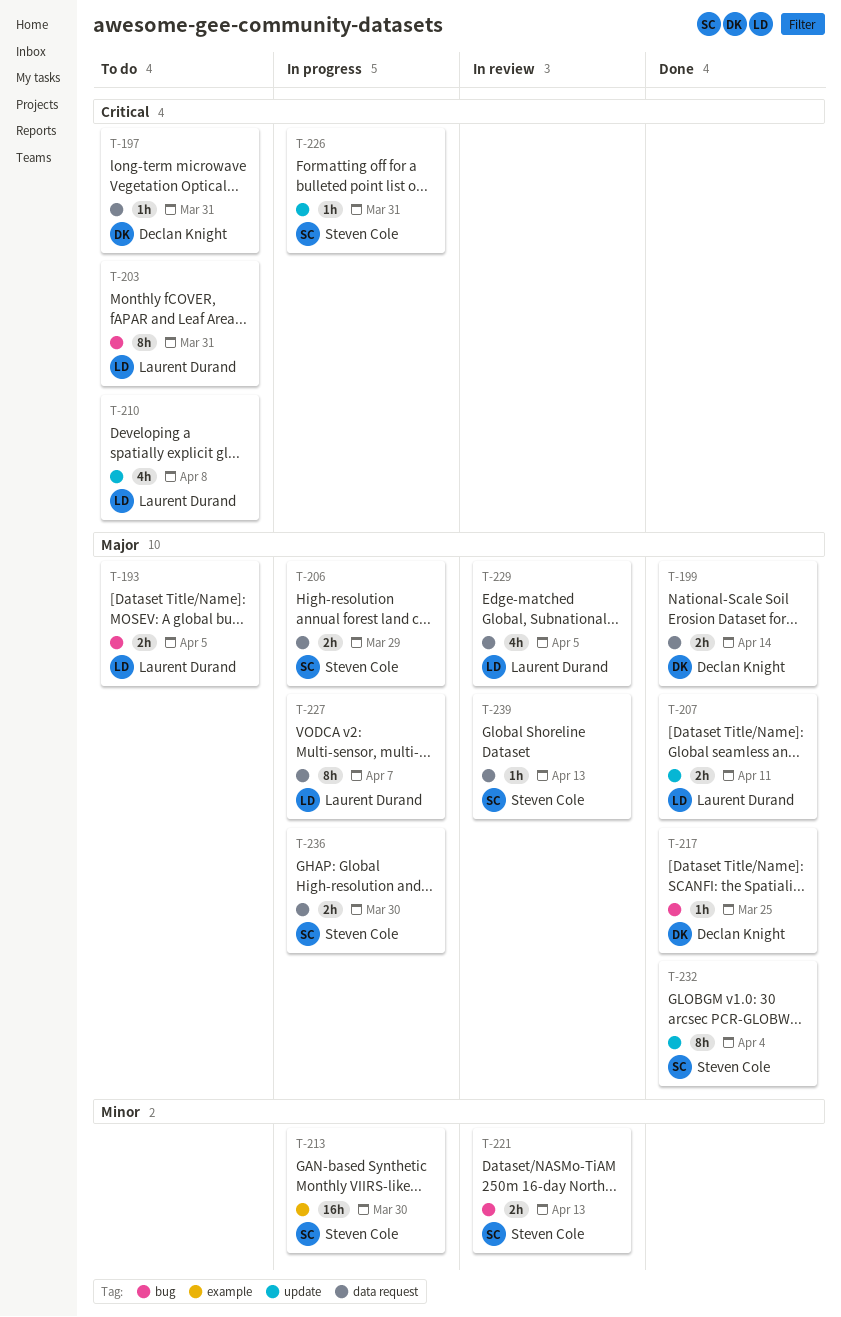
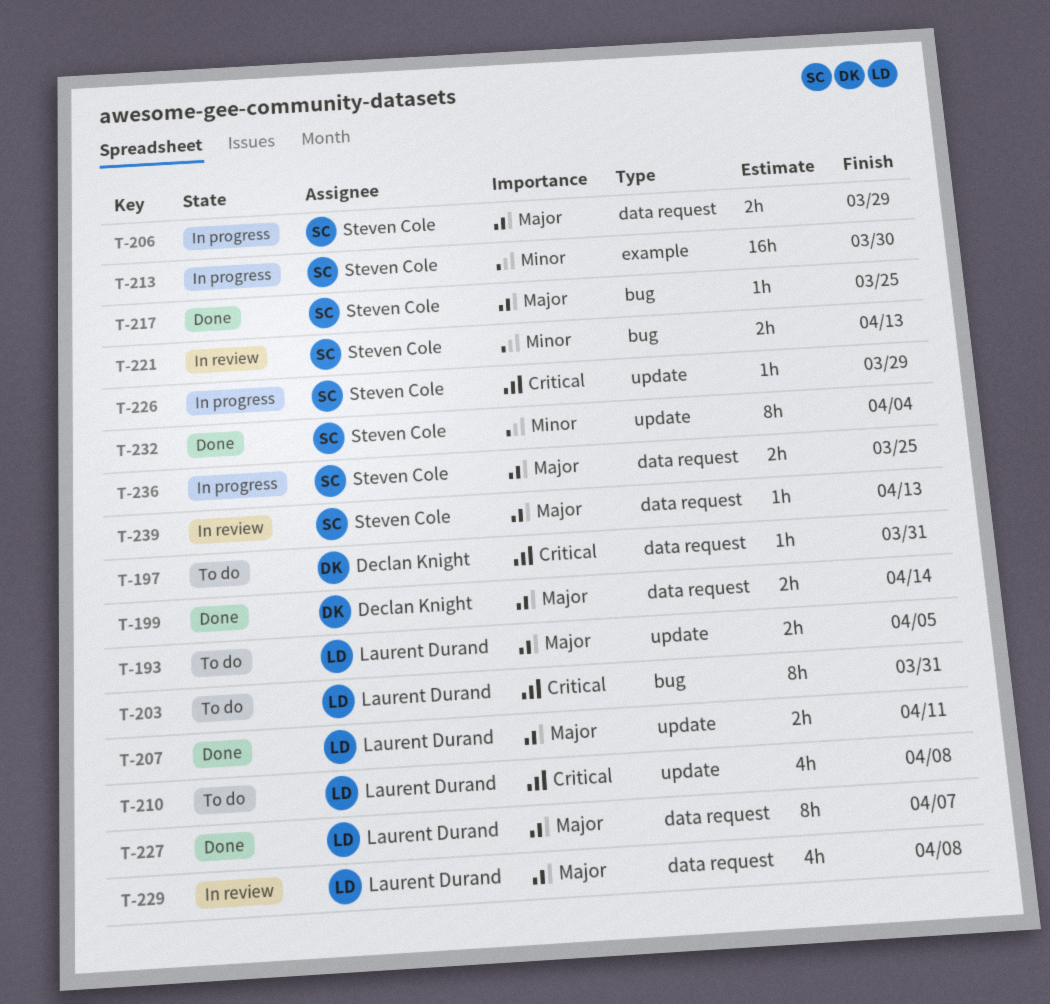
T-193, label: bug -> update
T-217, owner: Declan Knight -> Steven Cole
T-226, due: Mar 31 -> Mar 29
T-227, status: In progress -> Done
T-229, due: Apr 5 -> Apr 8
T-232, priority: Major -> Minor
T-236, due: Mar 30 -> Mar 25

